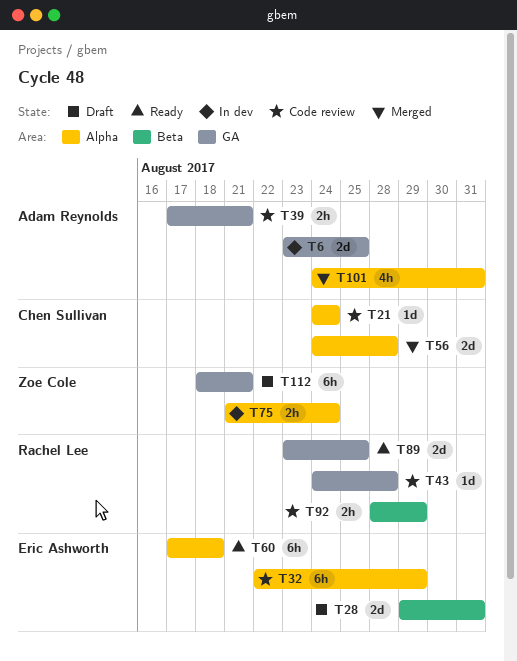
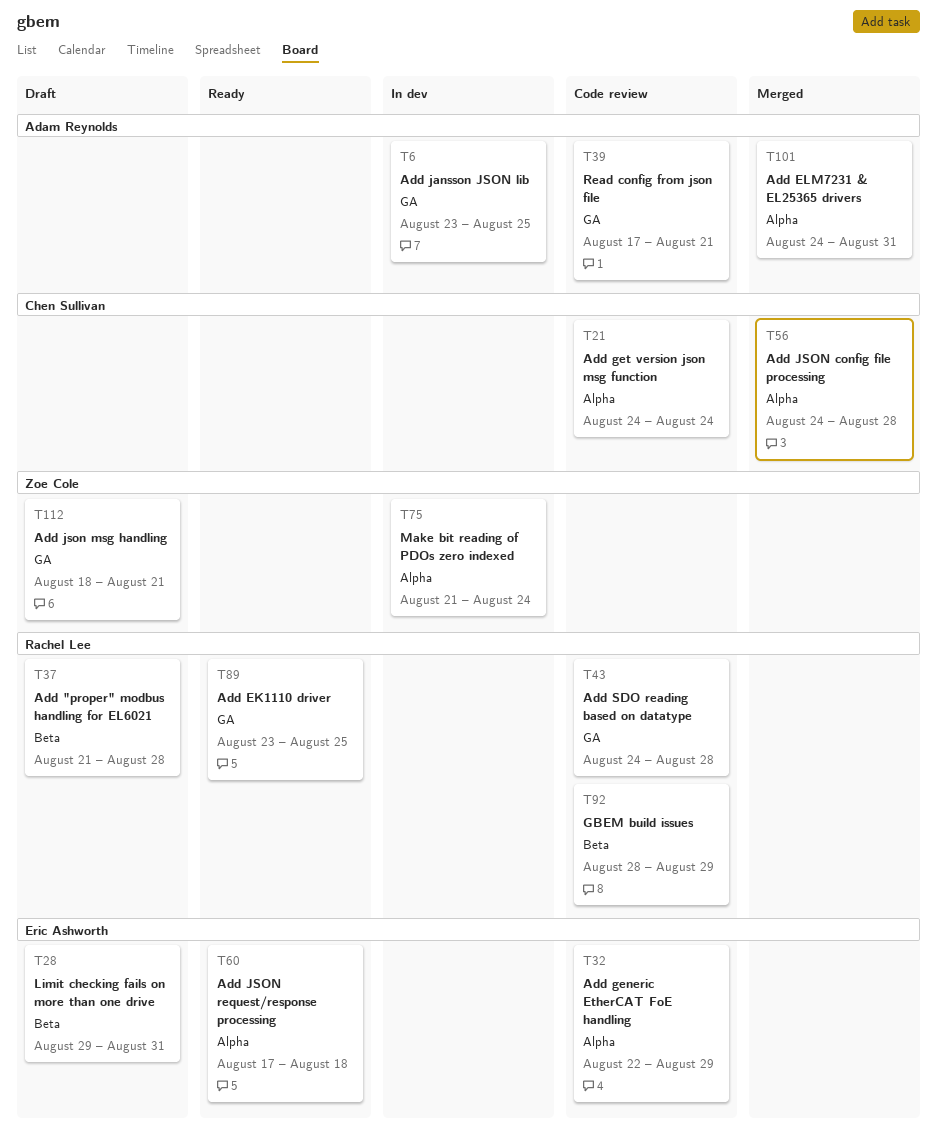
T37: none -> present

